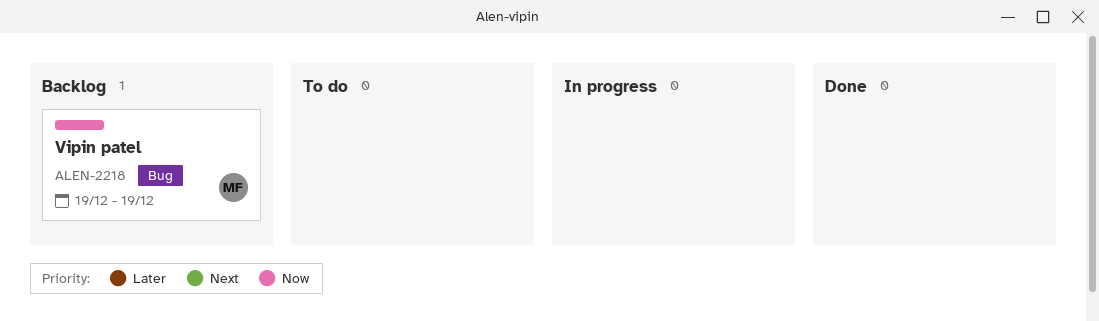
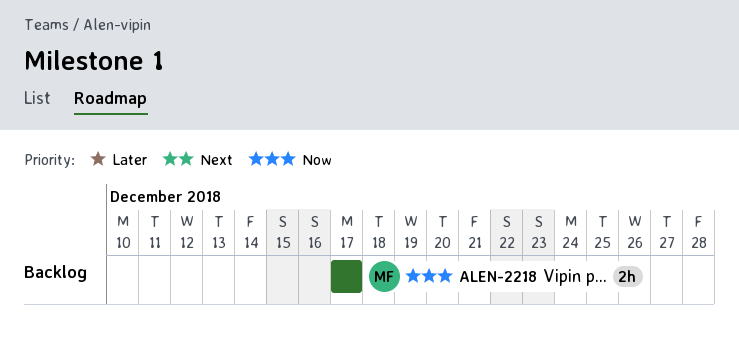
ALEN-2218, start: Dec 19 -> Dec 17
ALEN-2218, due: Dec 19 -> Dec 17

